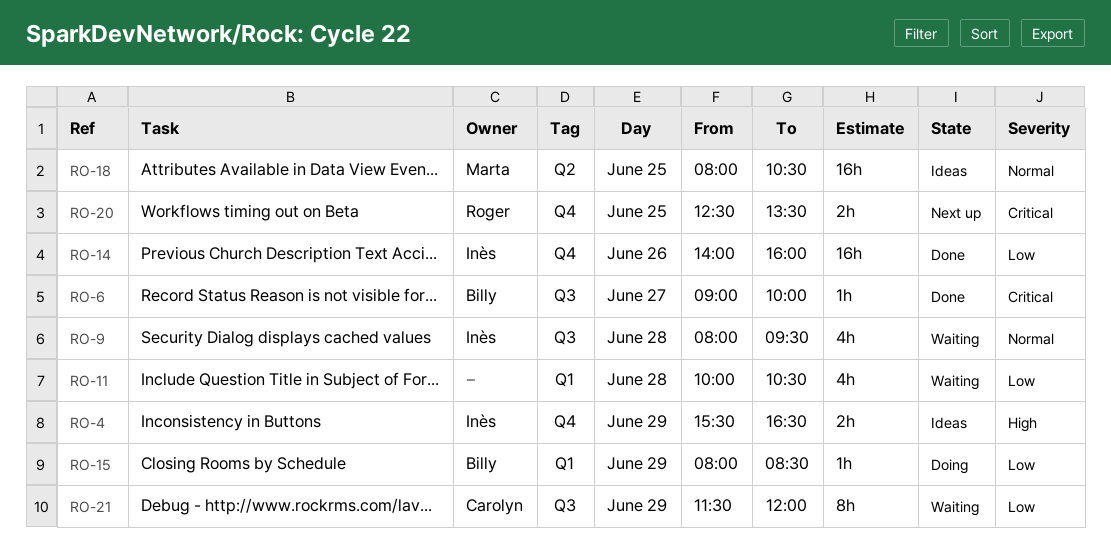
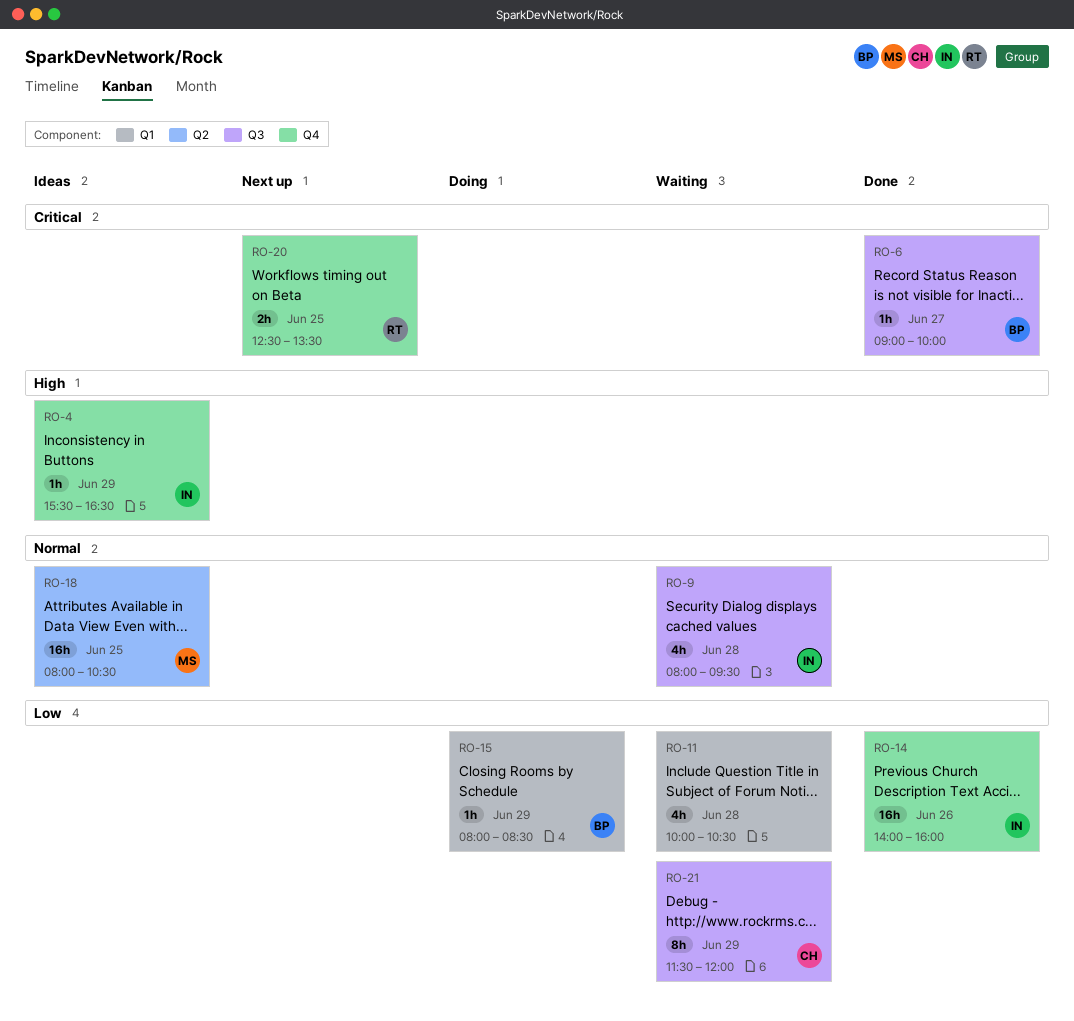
RO-4, estimate: 2h -> 1h

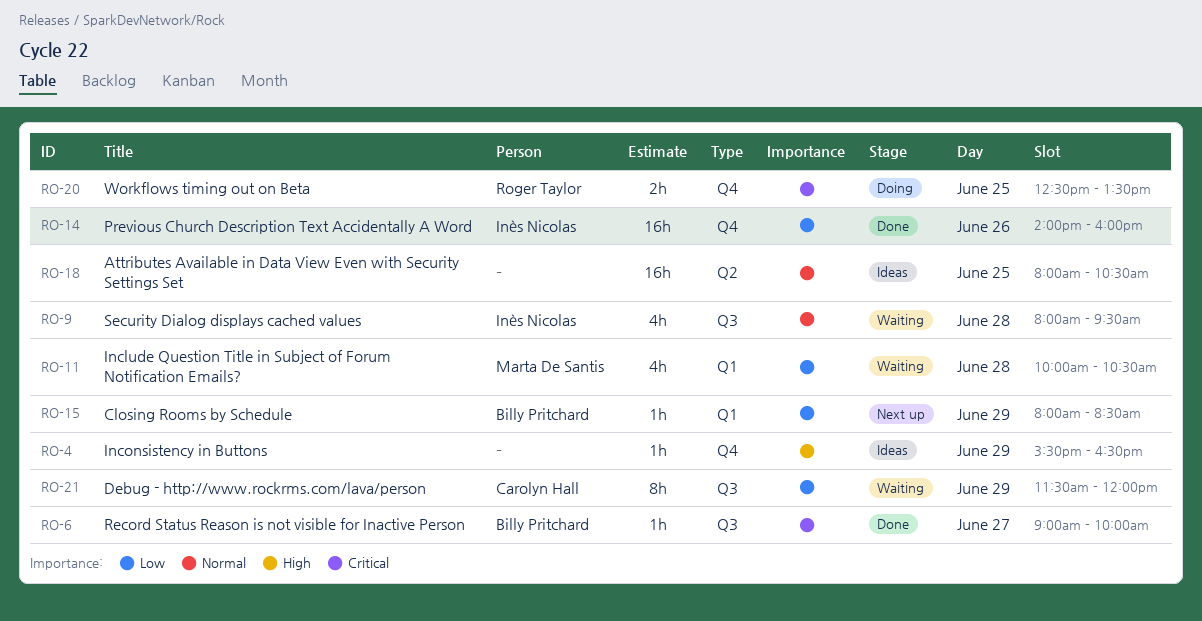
RO-4, owner: Inès Nicolas -> none
RO-11, owner: none -> Marta De Santis
RO-15, status: Doing -> Next up
RO-18, owner: Marta De Santis -> none
RO-20, status: Next up -> Doing

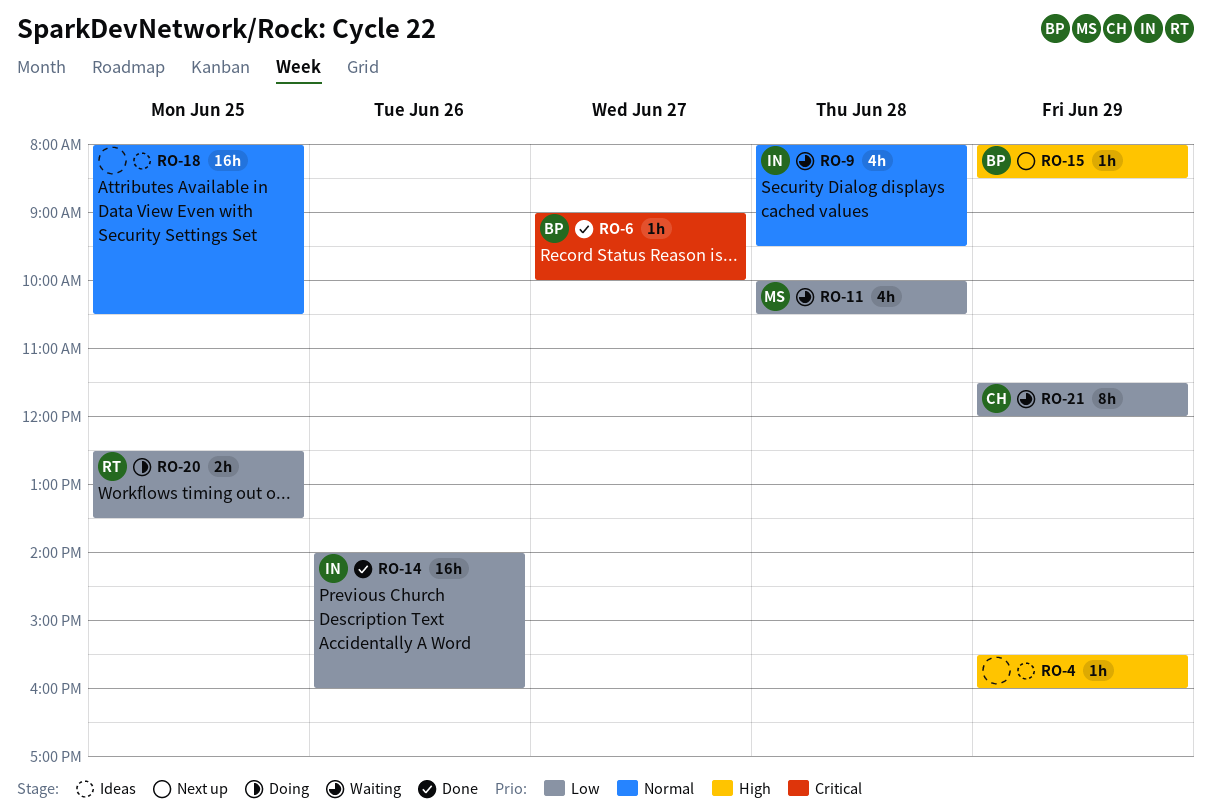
RO-4, ends: 16:30 -> 16:00
RO-15, priority: Low -> High
RO-20, priority: Critical -> Low

